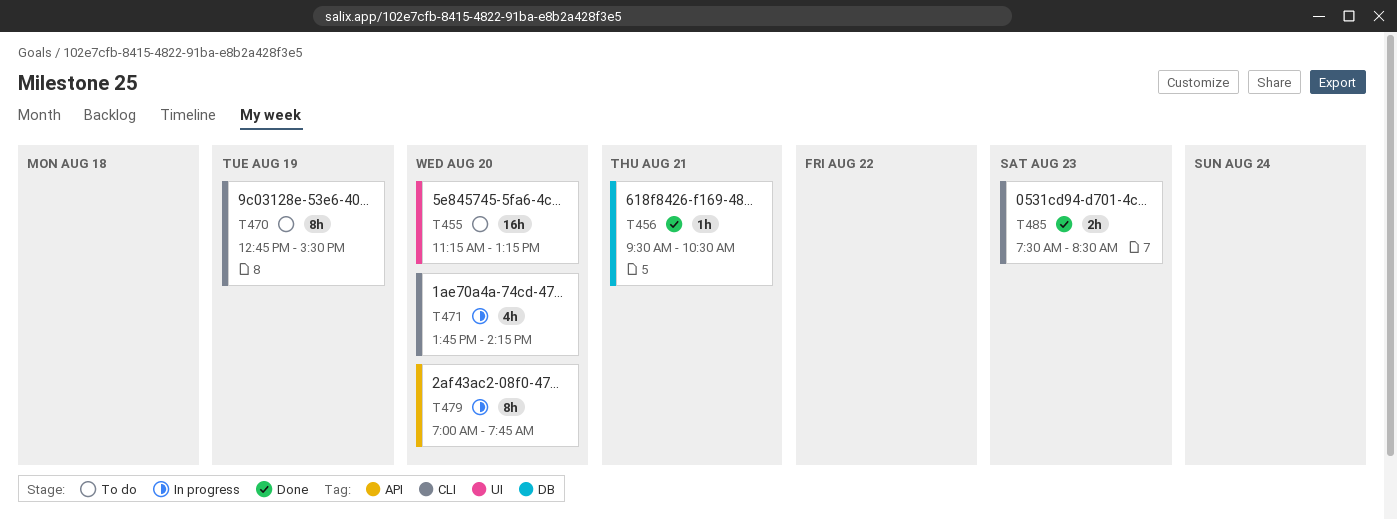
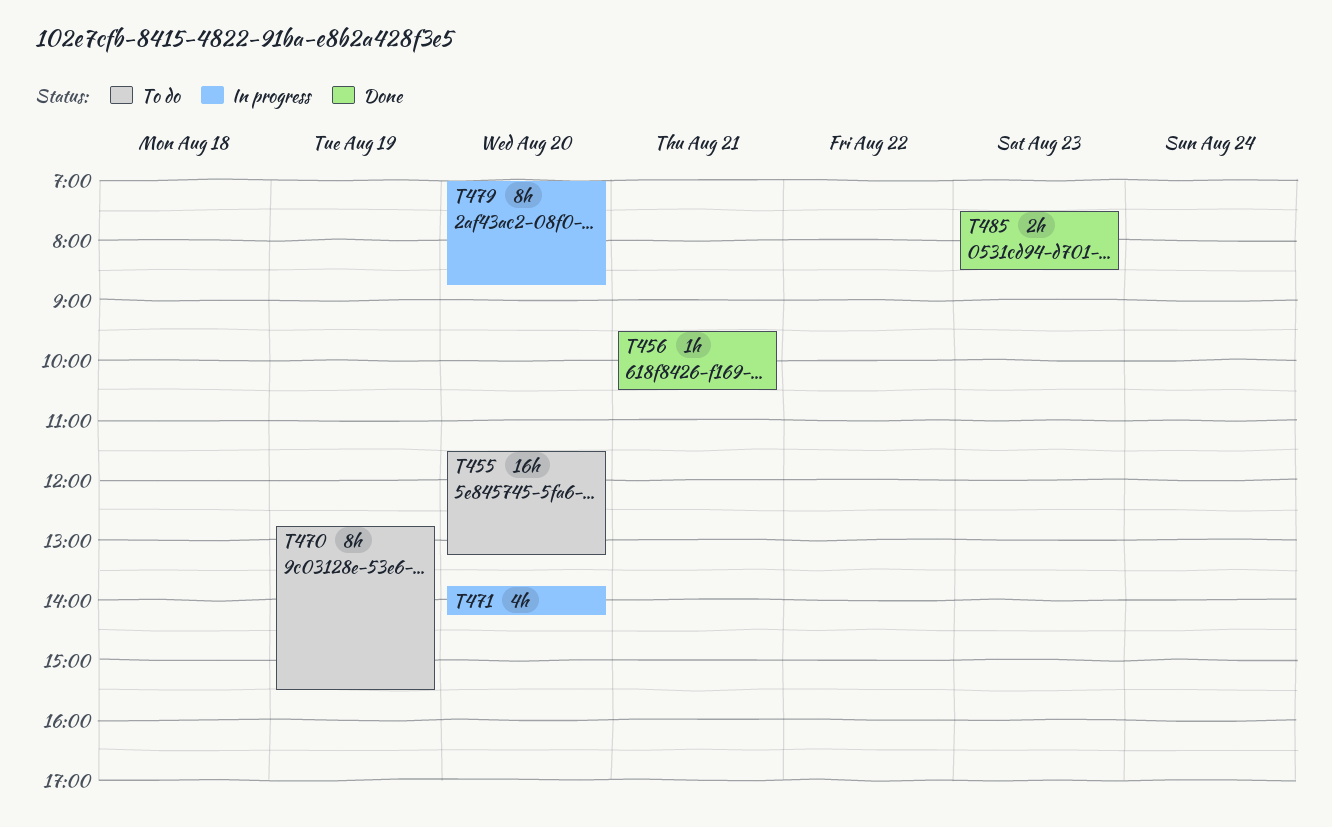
T455, begins: 11:15 -> 11:30
T479, ends: 07:45 -> 08:45

